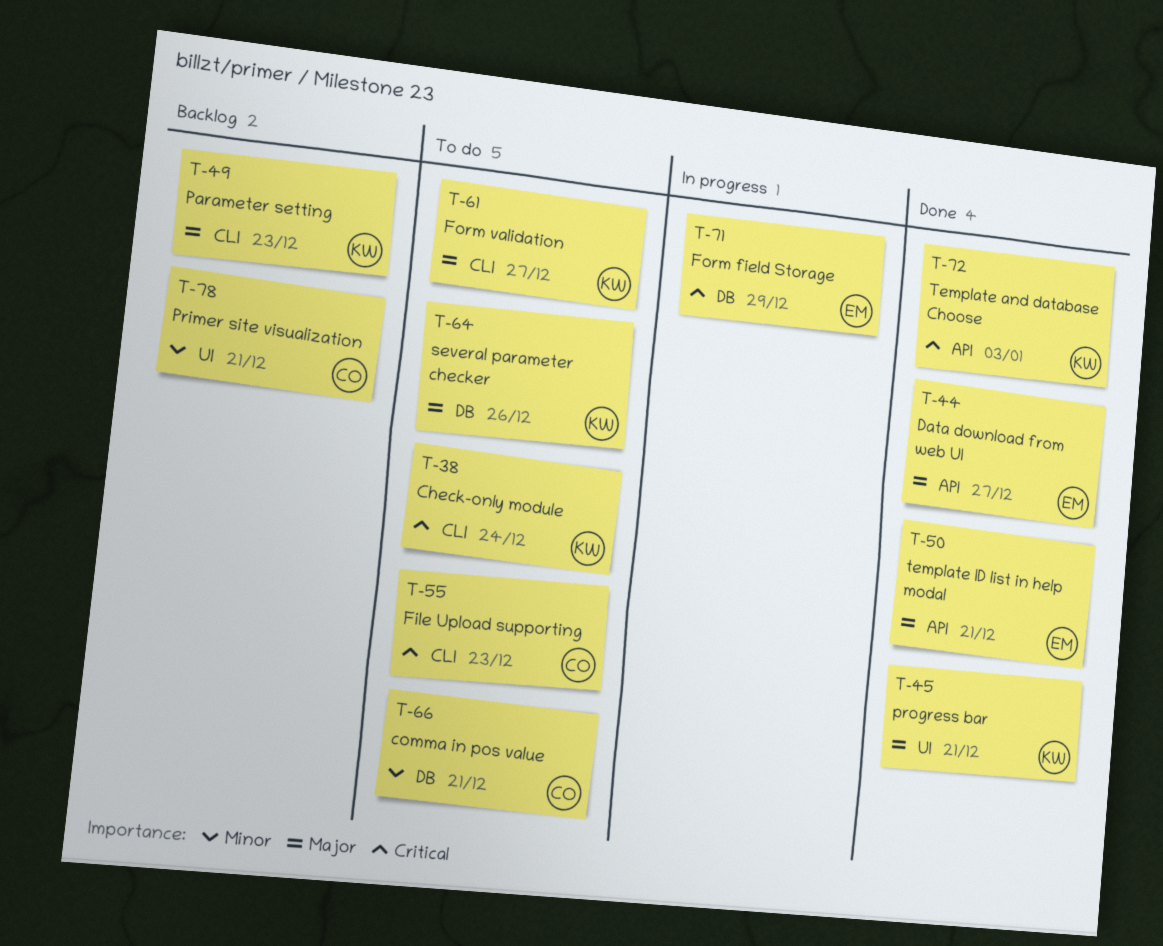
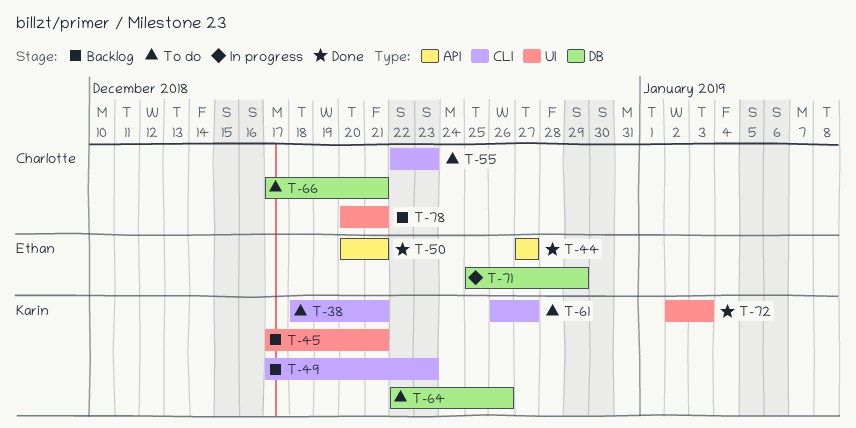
T-38, due: Dec 24 -> Dec 21
T-45, status: Done -> Backlog
T-72, label: API -> UI

